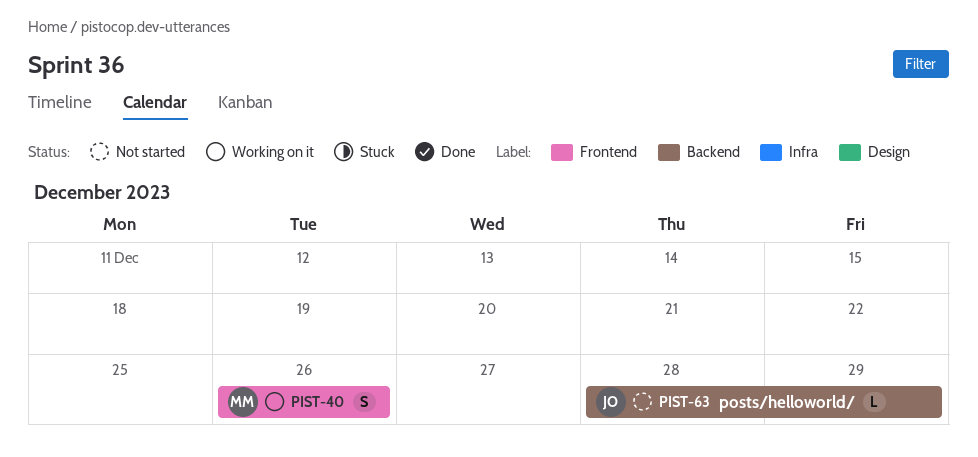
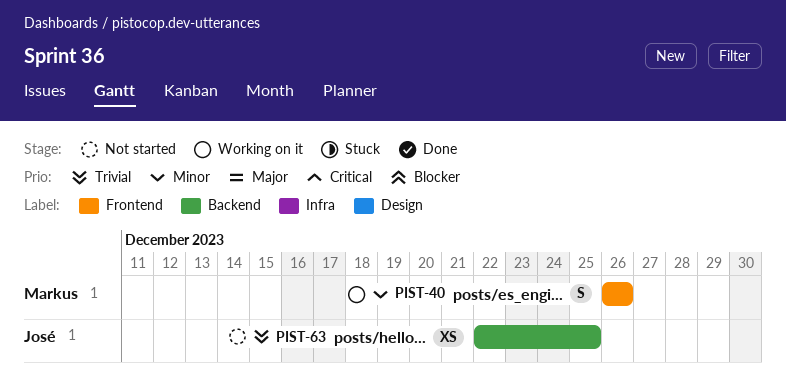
PIST-63, estimate: L -> XS
PIST-63, start: Dec 28 -> Dec 22
PIST-63, due: Dec 29 -> Dec 25

